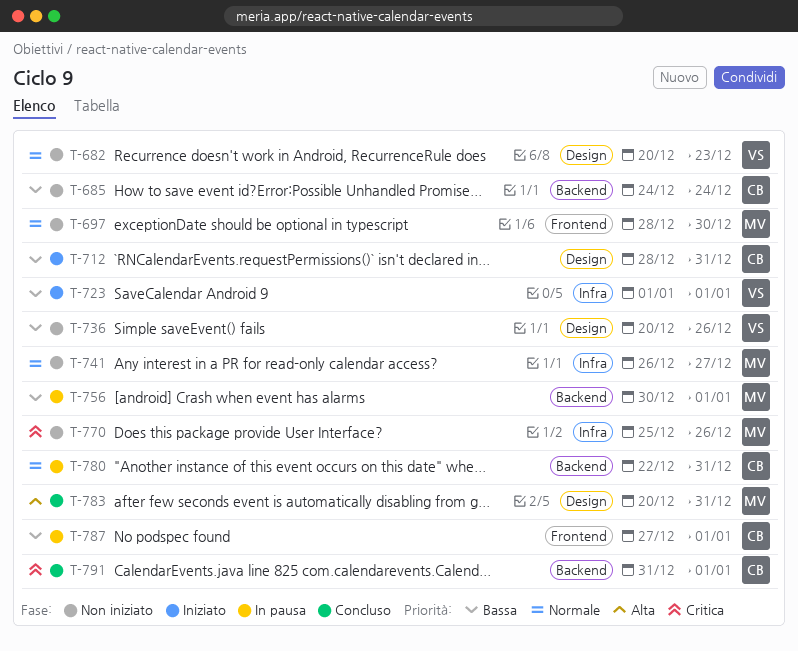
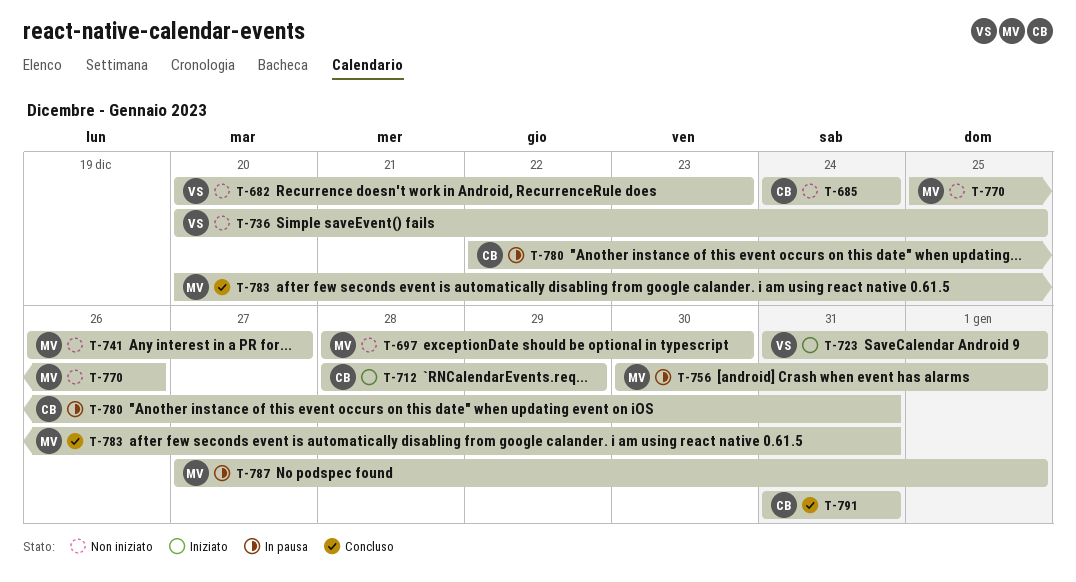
T-712, due: Dec 31 -> Dec 29
T-723, start: Jan 1 -> Dec 31
T-736, due: Dec 26 -> Dec 25
T-787, owner: CB -> MV
T-791, due: Jan 1 -> Dec 31

